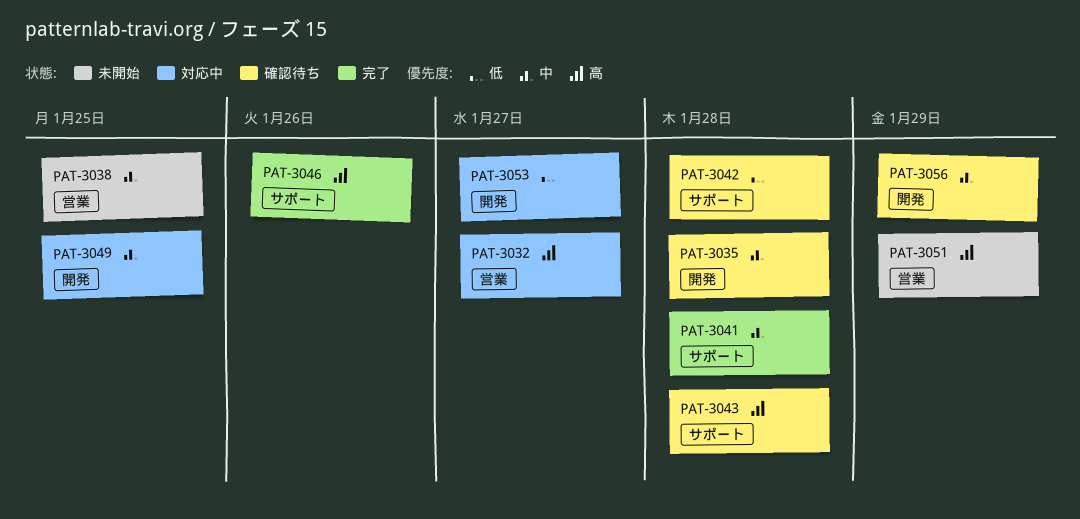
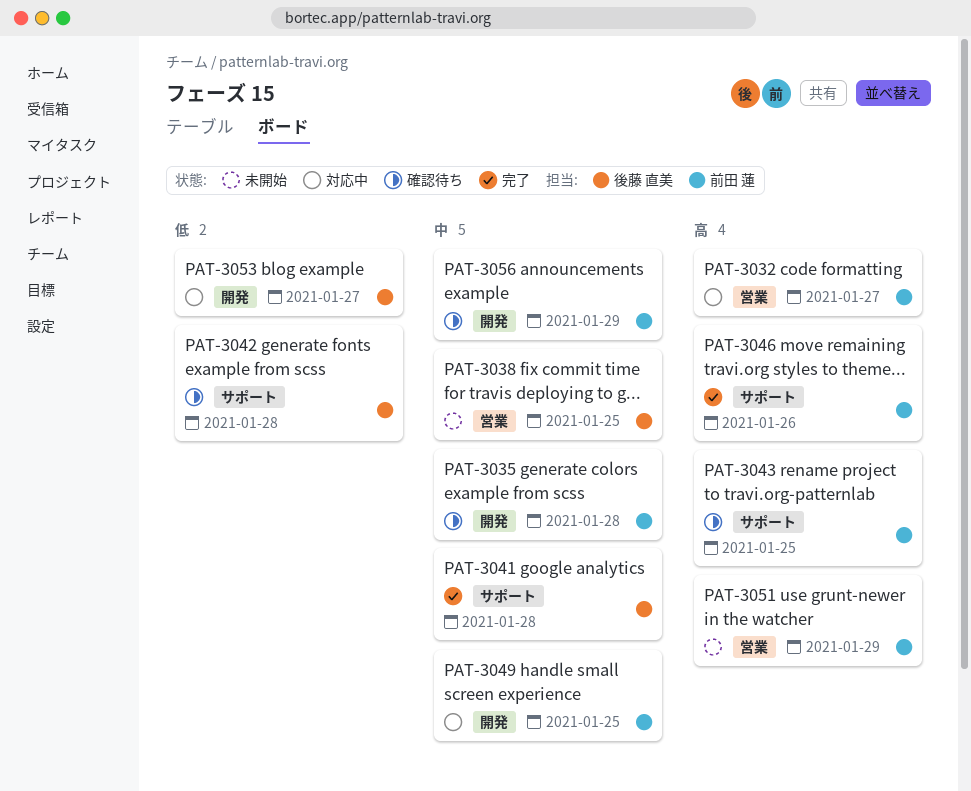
PAT-3043, due: Jan 28 -> Jan 25

